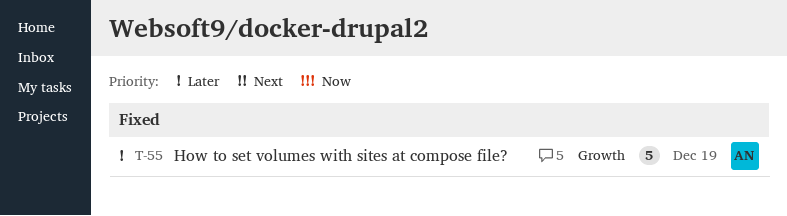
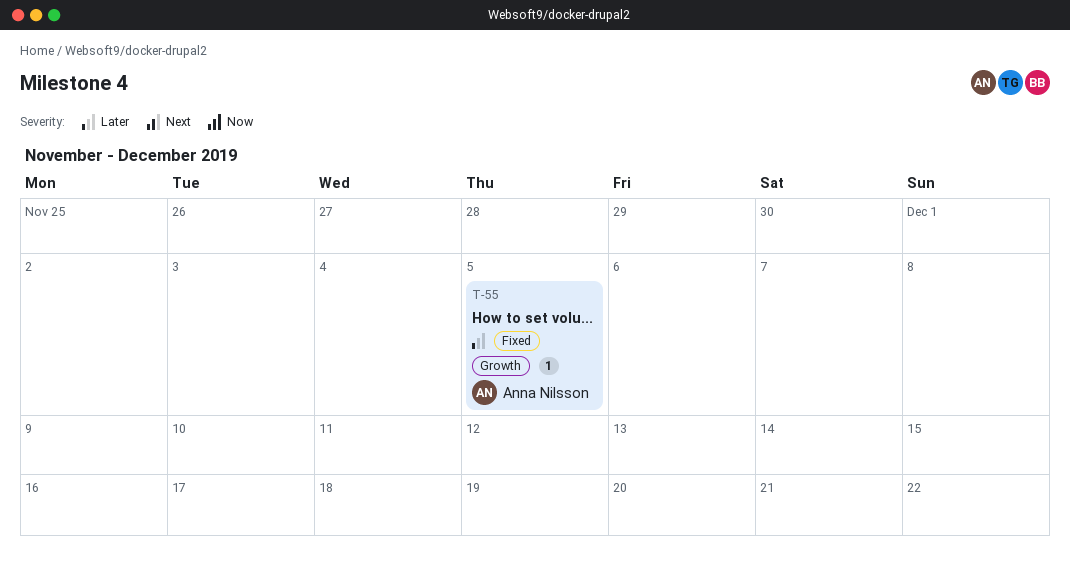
T-55, estimate: 5 -> 1
T-55, due: Dec 19 -> Dec 5

